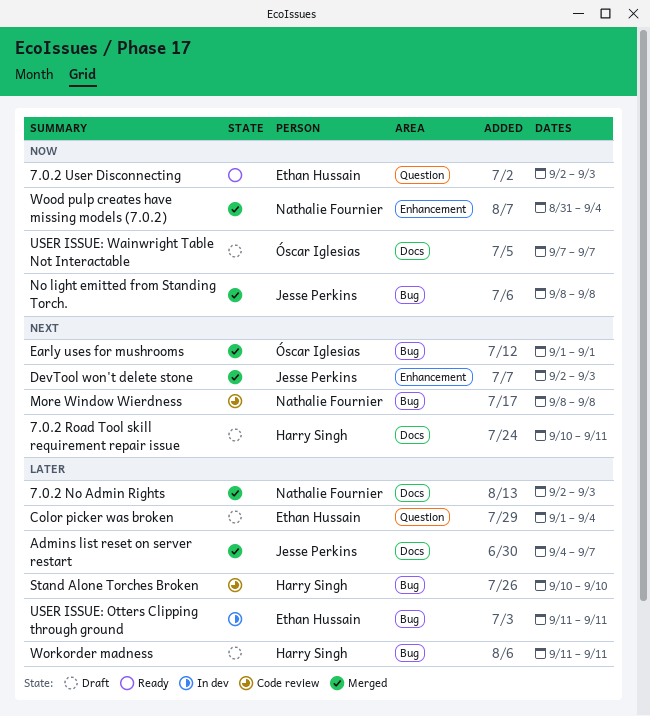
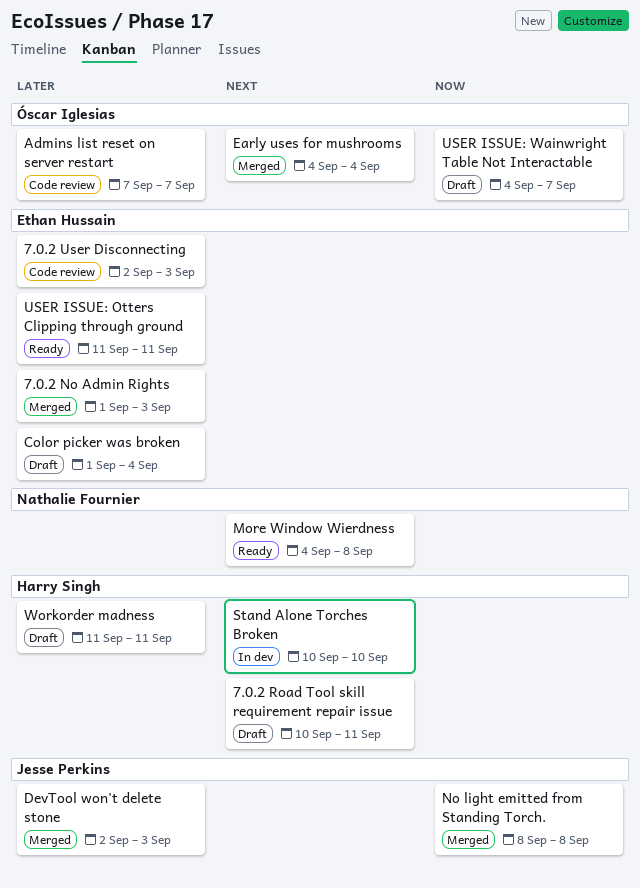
7.0.2 No Admin Rights, owner: Nathalie Fournier -> Ethan Hussain
7.0.2 No Admin Rights, start: Sep 2 -> Sep 1
7.0.2 User Disconnecting, status: Ready -> Code review
7.0.2 User Disconnecting, priority: Now -> Later
Admins list reset on server restart, status: Merged -> Code review
Admins list reset on server restart, owner: Jesse Perkins -> Óscar Iglesias
Admins list reset on server restart, start: Sep 4 -> Sep 7
DevTool won't delete stone, priority: Next -> Later
Early uses for mushrooms, start: Sep 1 -> Sep 4
Early uses for mushrooms, due: Sep 1 -> Sep 4
More Window Wierdness, status: Code review -> Ready
More Window Wierdness, start: Sep 8 -> Sep 4
Stand Alone Torches Broken, status: Code review -> In dev
Stand Alone Torches Broken, priority: Later -> Next
USER ISSUE: Otters Clipping through ground, status: In dev -> Ready
USER ISSUE: Wainwright Table Not Interactable, start: Sep 7 -> Sep 4
Wood pulp creates have missing models (7.0.2): present -> none

